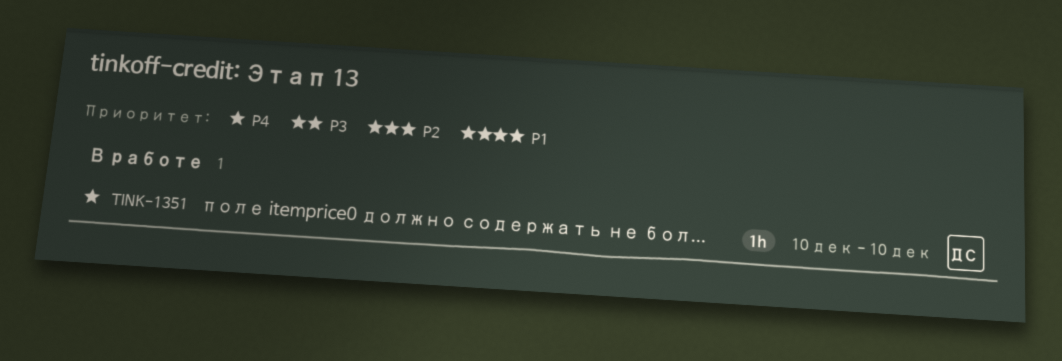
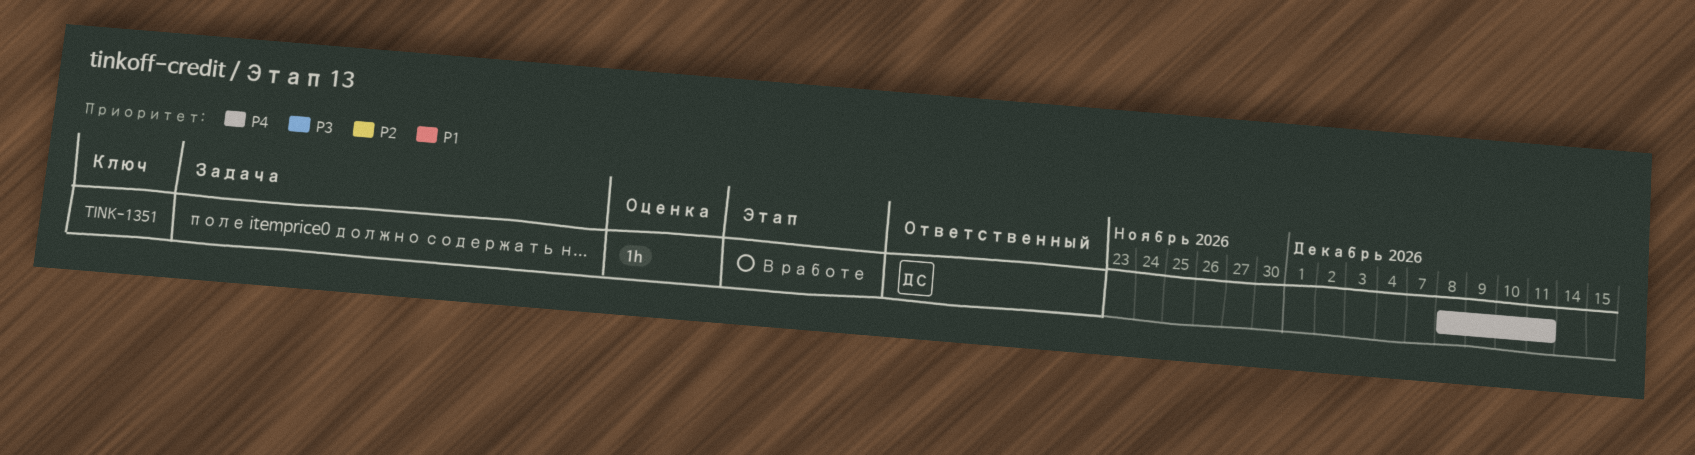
TINK-1351, start: Dec 10 -> Dec 8
TINK-1351, due: Dec 10 -> Dec 11

